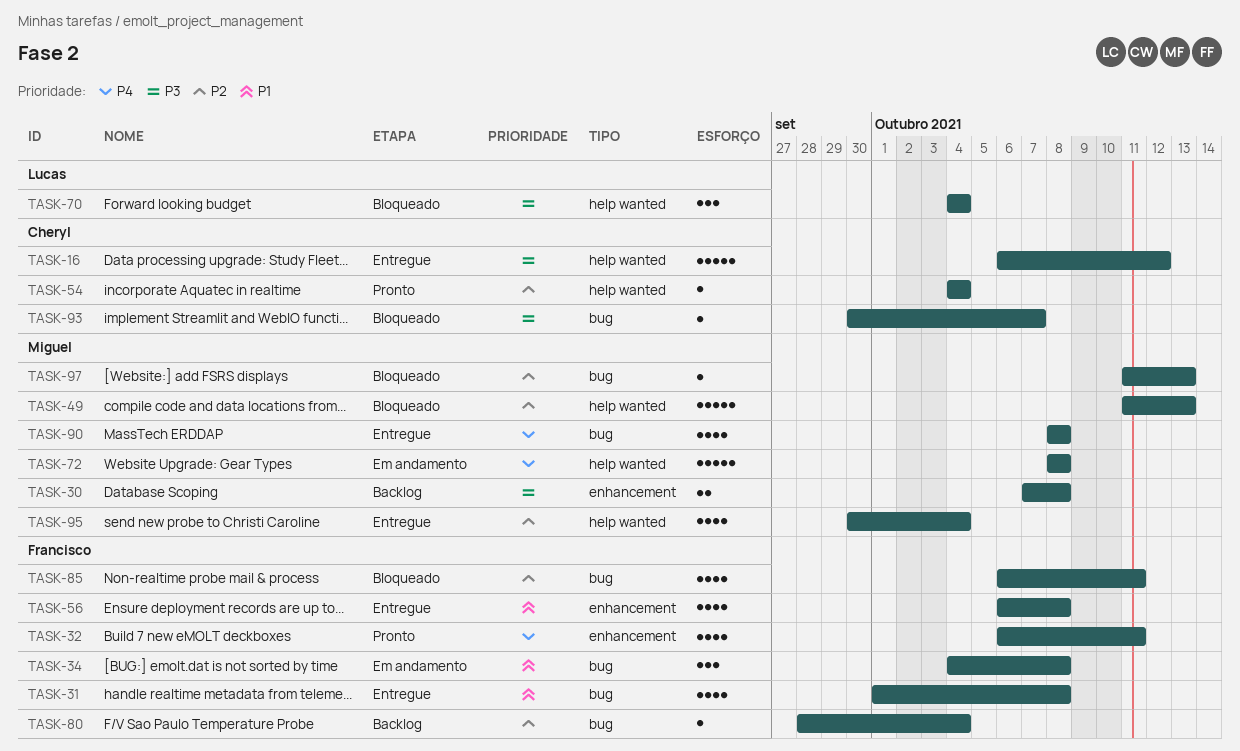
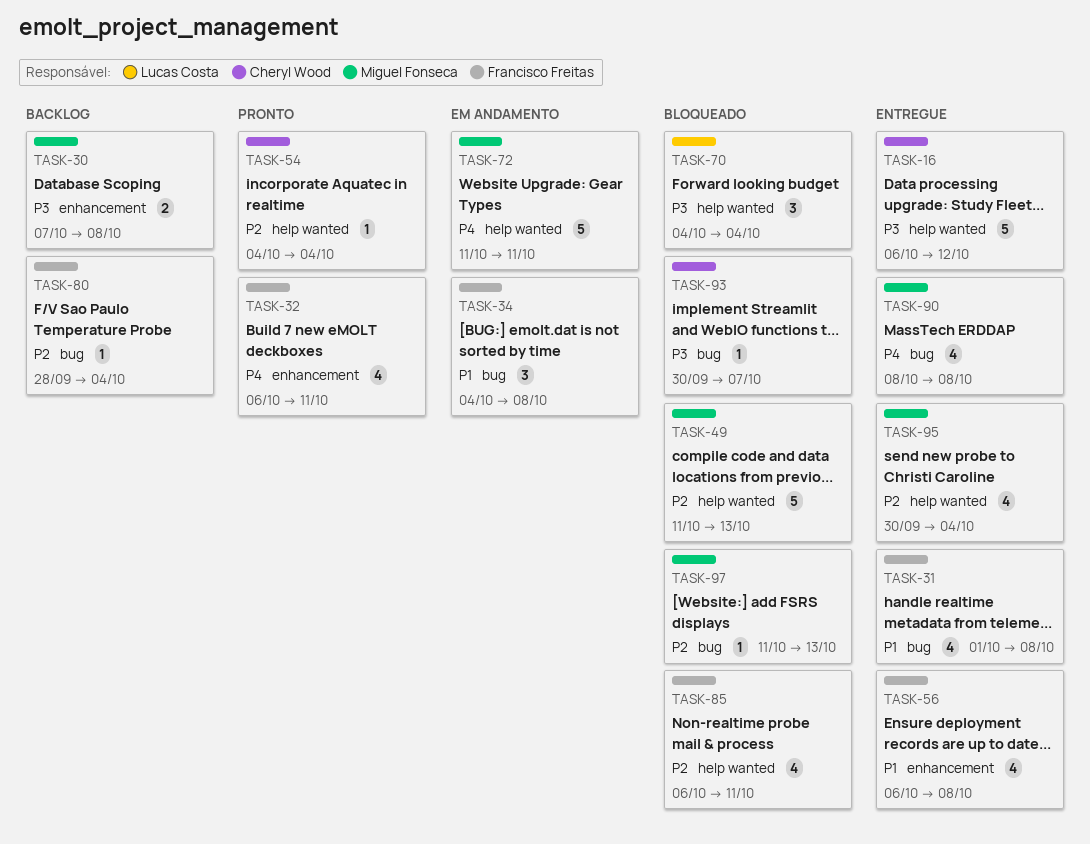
TASK-72, start: Oct 8 -> Oct 11
TASK-72, due: Oct 8 -> Oct 11
TASK-85, label: bug -> help wanted

